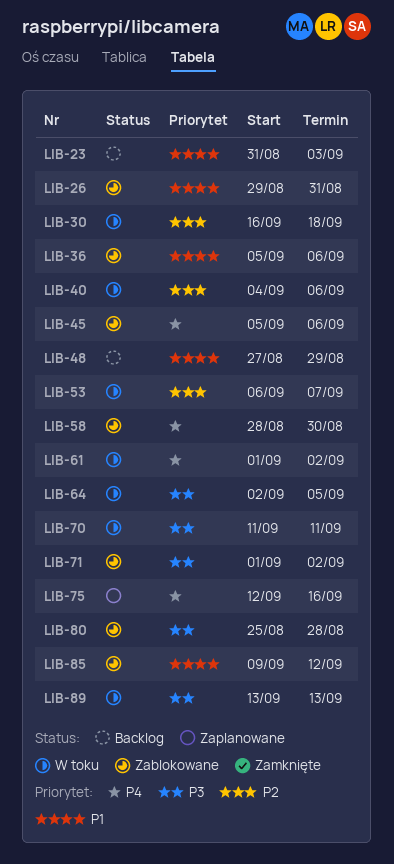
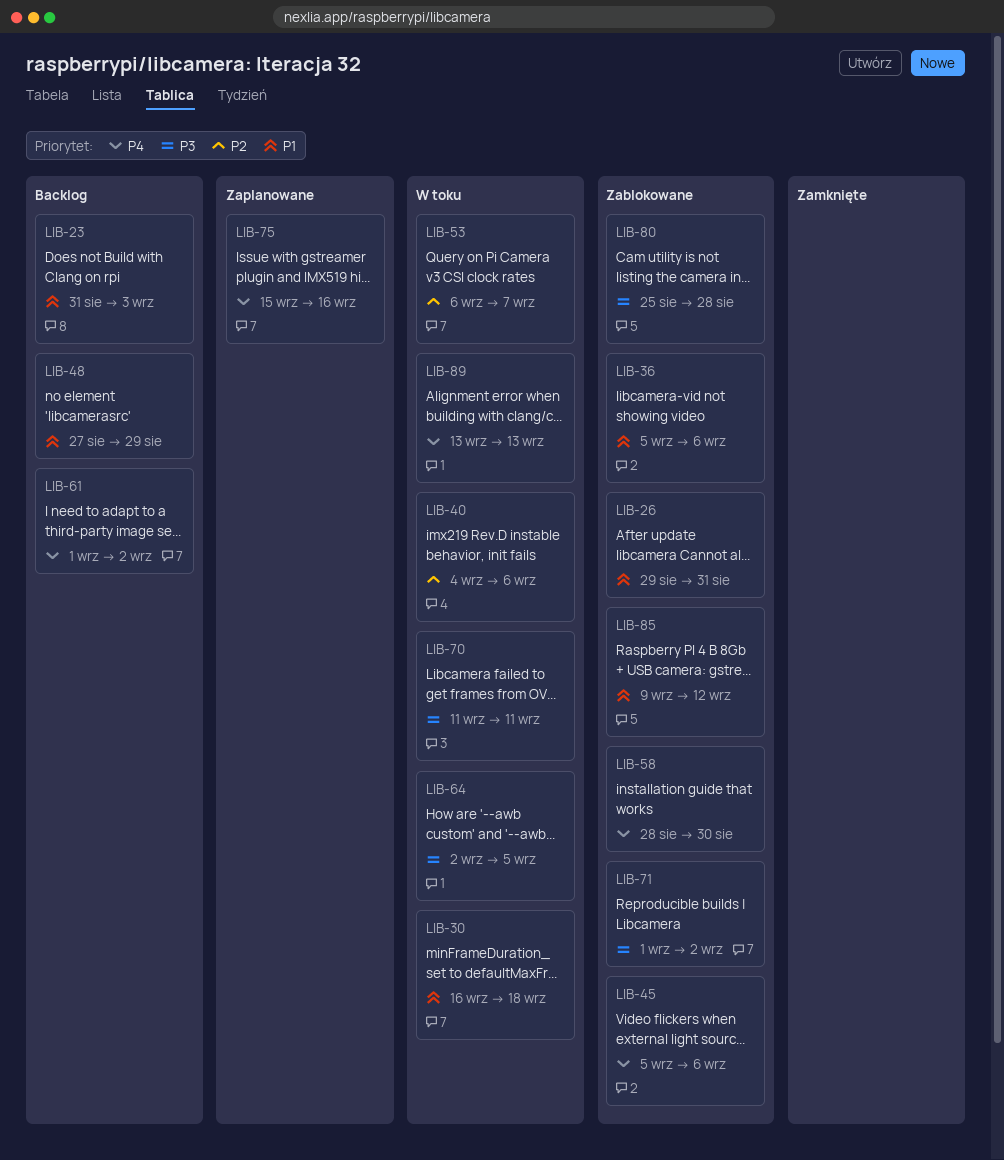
LIB-30, priority: P2 -> P1
LIB-61, status: W toku -> Backlog
LIB-75, start: Sep 12 -> Sep 15
LIB-89, priority: P3 -> P4

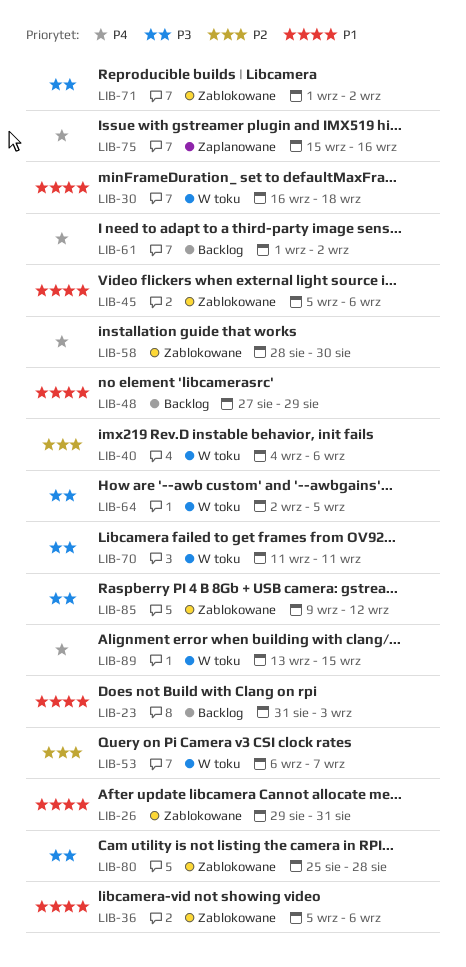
LIB-45, priority: P4 -> P1
LIB-85, priority: P1 -> P3
LIB-89, due: Sep 13 -> Sep 15

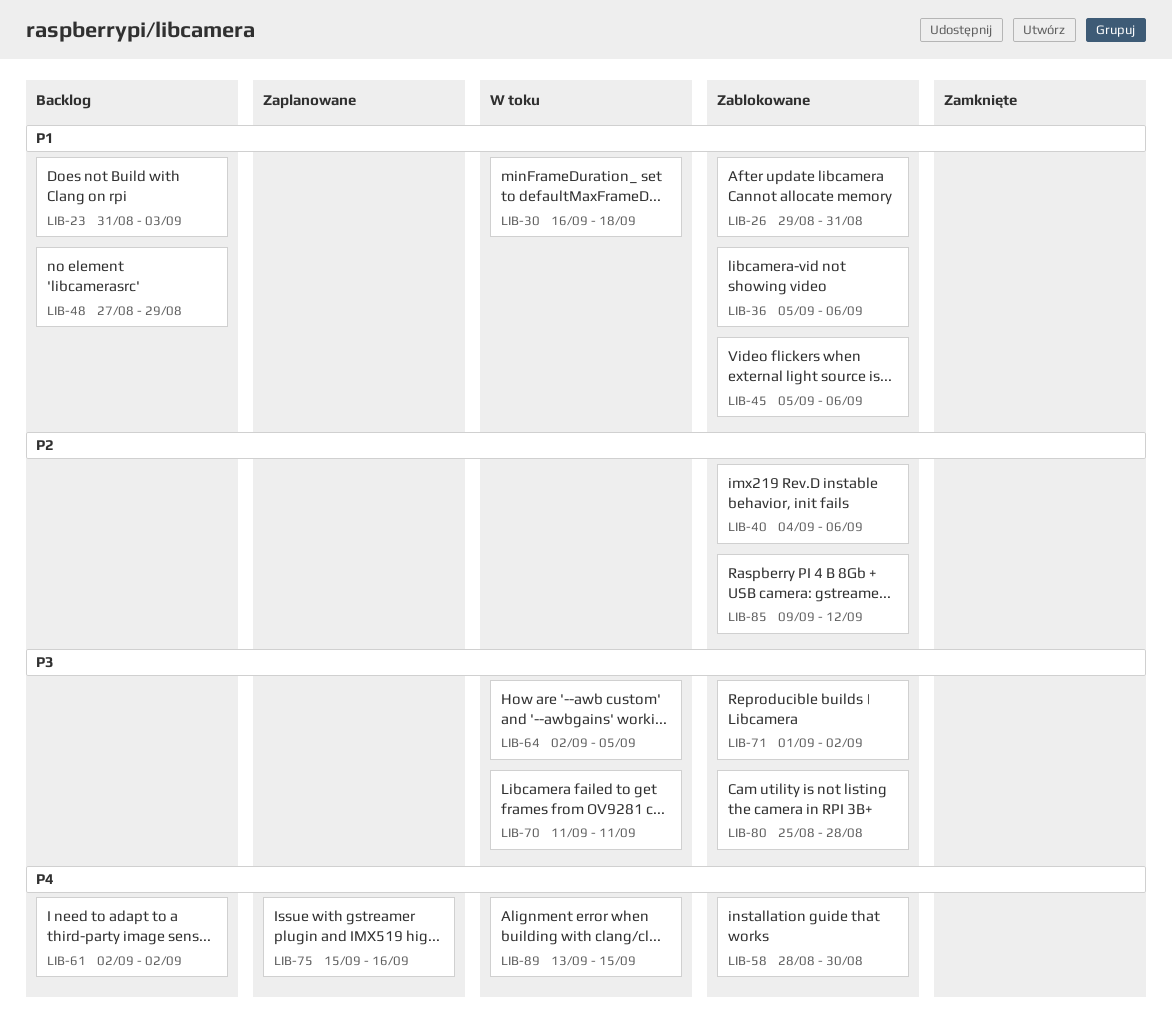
LIB-40, status: W toku -> Zablokowane
LIB-53: present -> none
LIB-61, start: Sep 1 -> Sep 2
LIB-85, priority: P3 -> P2

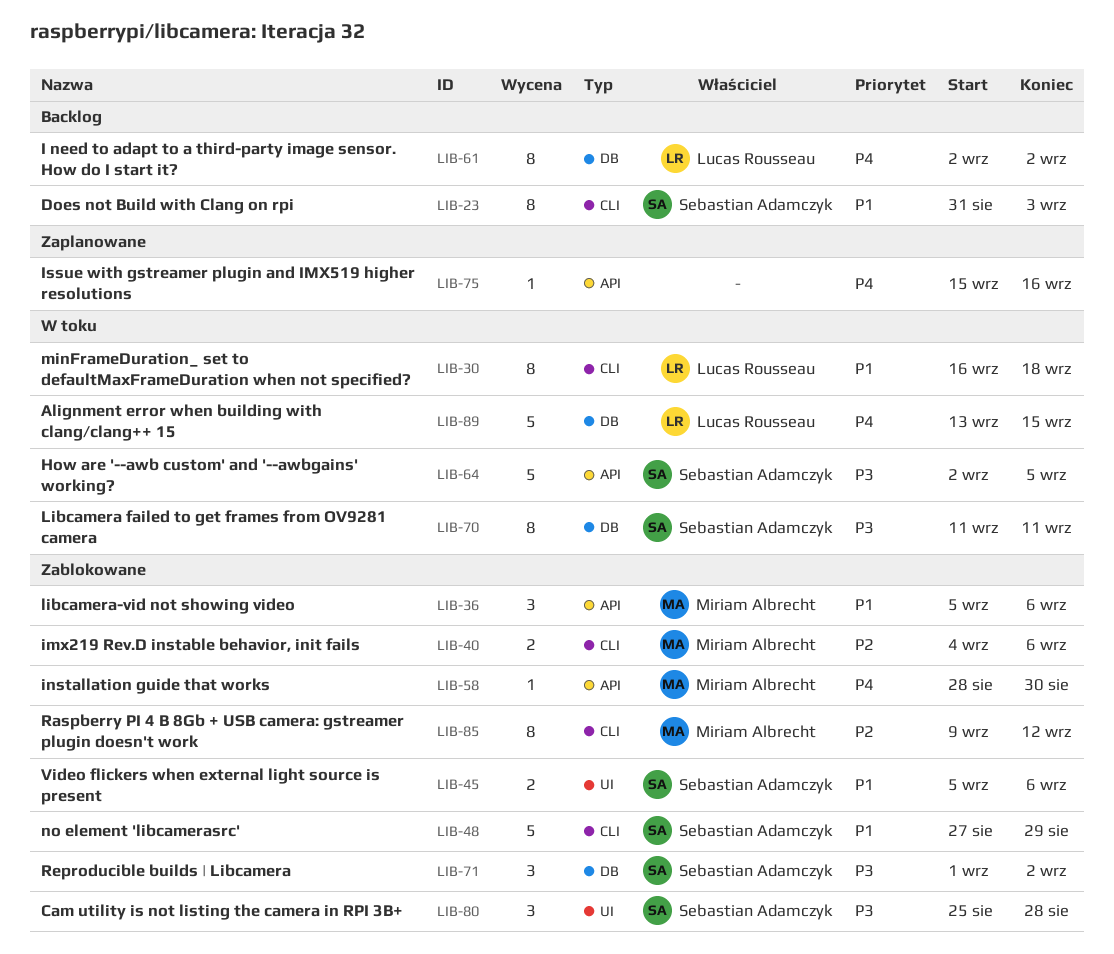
LIB-26: present -> none
LIB-48, status: Backlog -> Zablokowane

